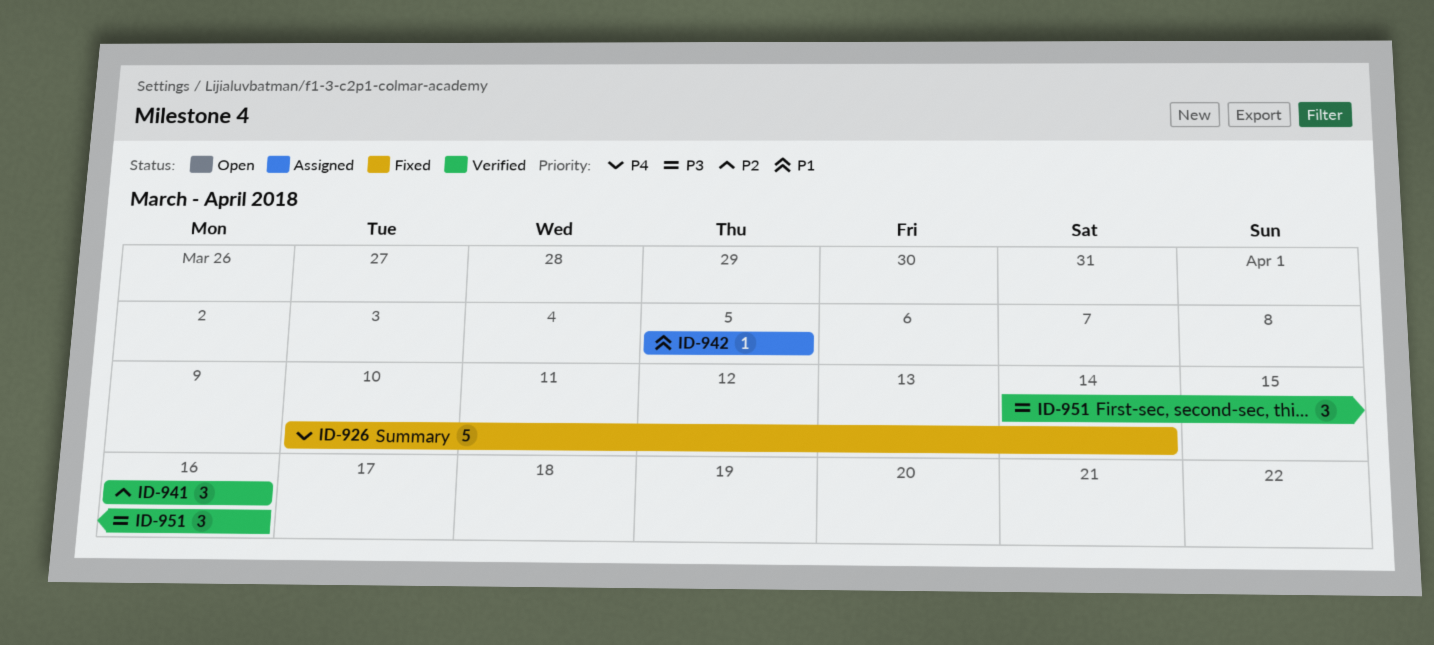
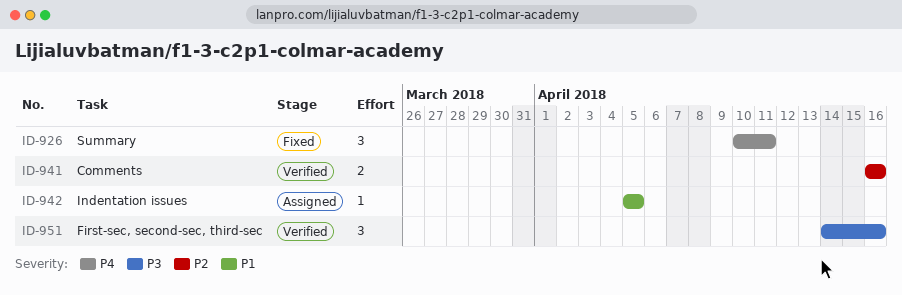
ID-926, estimate: 5 -> 3
ID-926, due: Apr 14 -> Apr 11
ID-941, estimate: 3 -> 2

